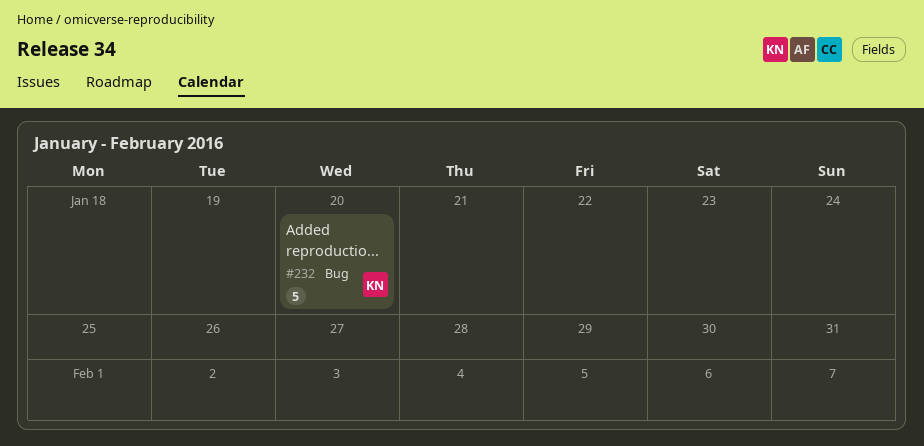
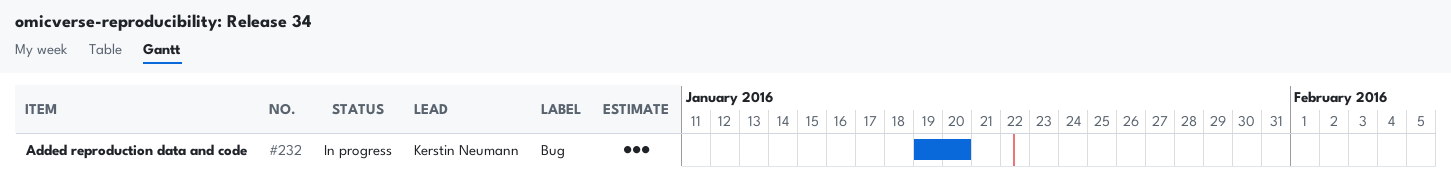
#232, estimate: 5 -> 3

